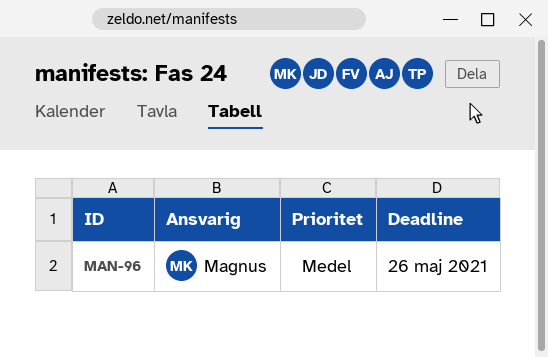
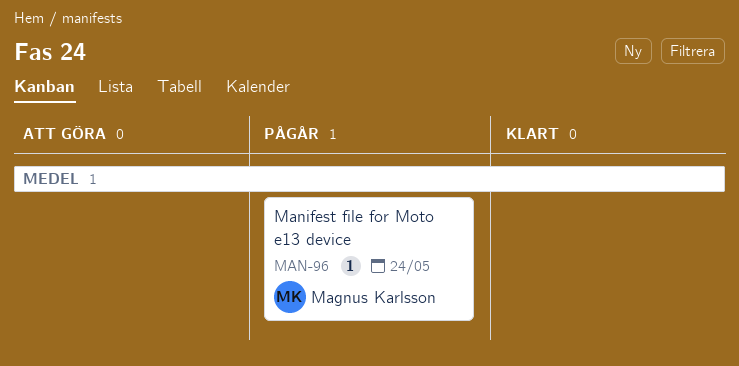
MAN-96, due: May 26 -> May 24

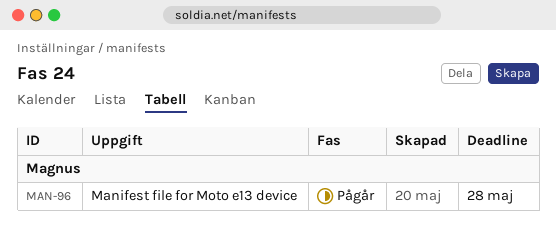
MAN-96, due: May 24 -> May 28

